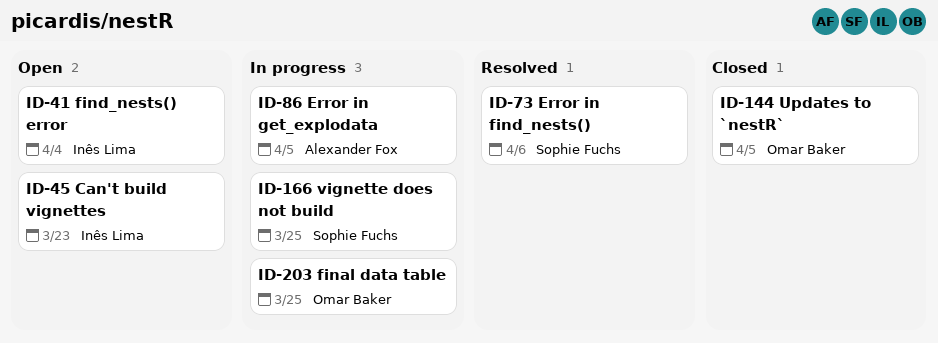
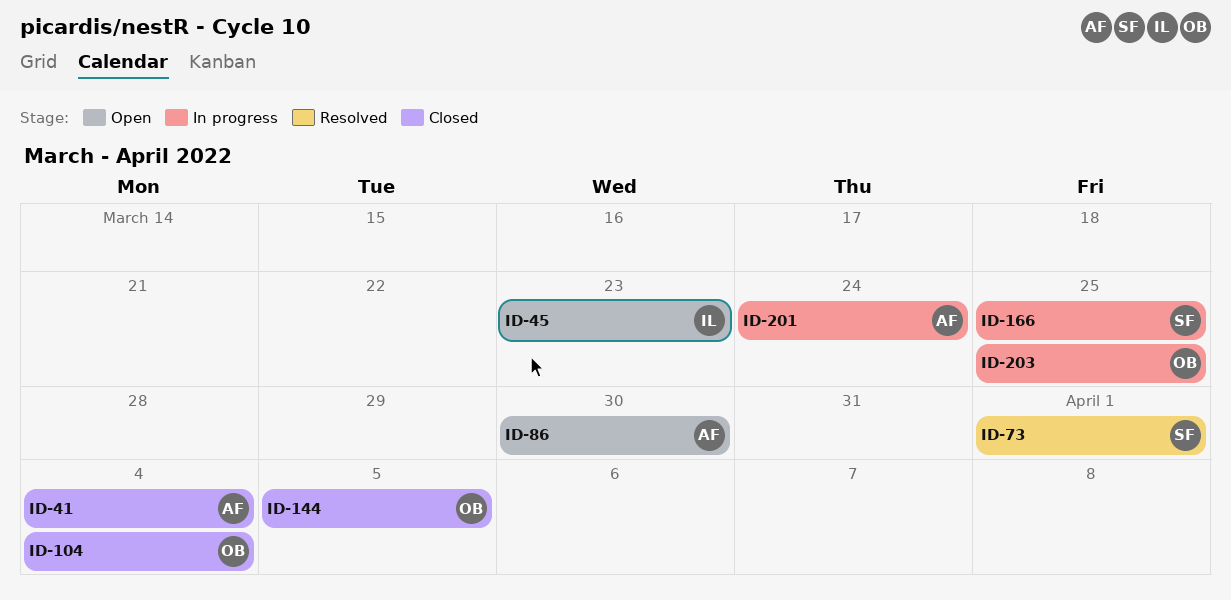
ID-41, status: Open -> Closed
ID-41, owner: Inês Lima -> Alexander Fox
ID-73, due: Apr 6 -> Apr 1
ID-86, status: In progress -> Open
ID-86, due: Apr 5 -> Mar 30
ID-104: none -> present
ID-201: none -> present

